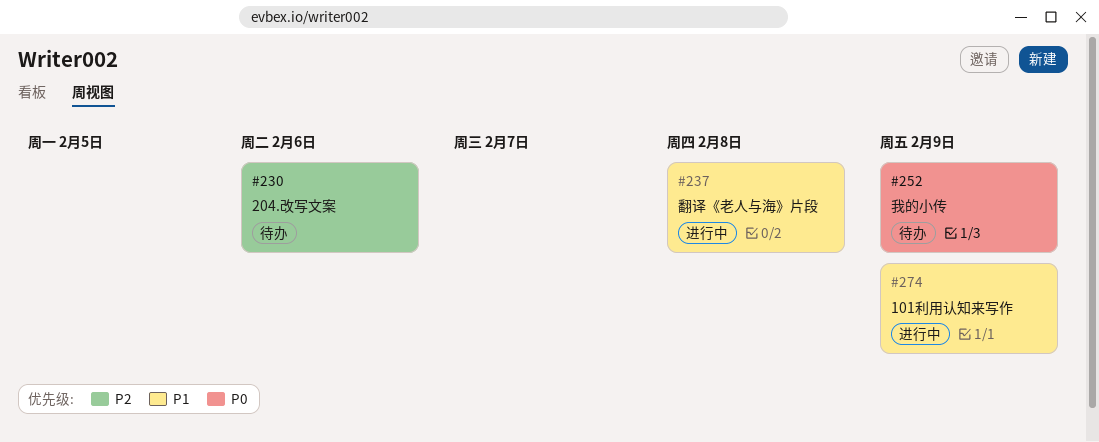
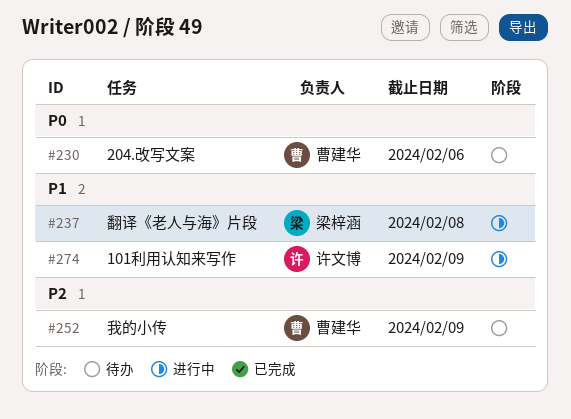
#230, priority: P2 -> P0
#252, priority: P0 -> P2

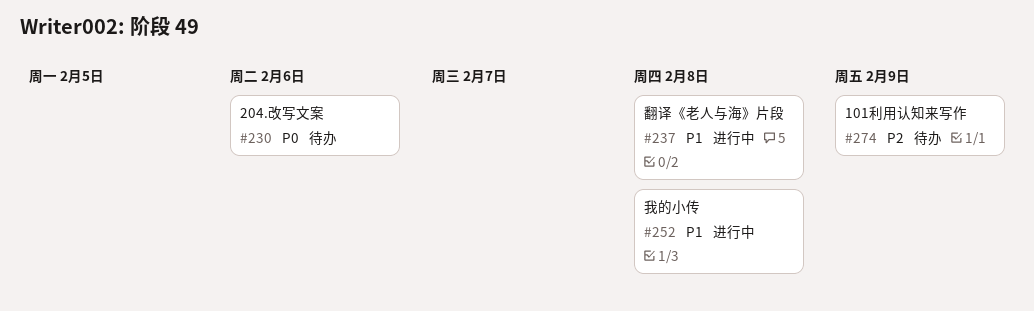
#252, status: 待办 -> 进行中
#252, priority: P2 -> P1
#252, due: Feb 9 -> Feb 8
#274, status: 进行中 -> 待办
#274, priority: P1 -> P2

